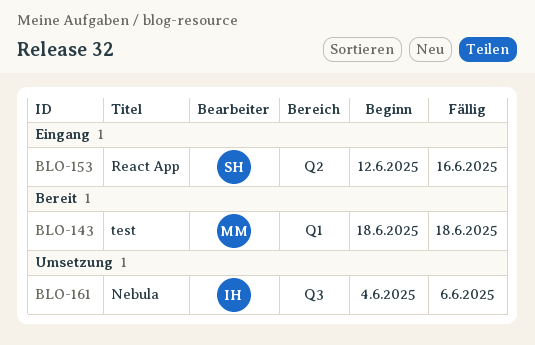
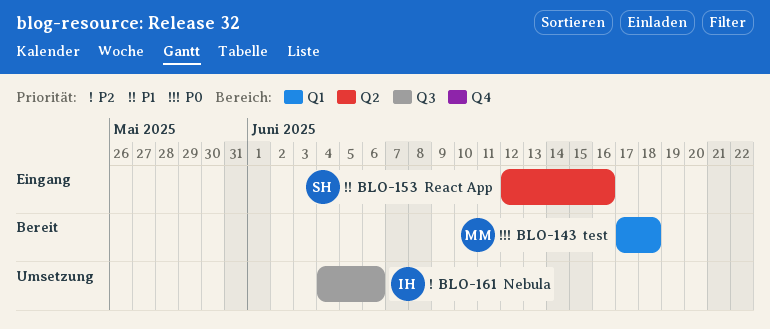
BLO-143, start: Jun 18 -> Jun 17

